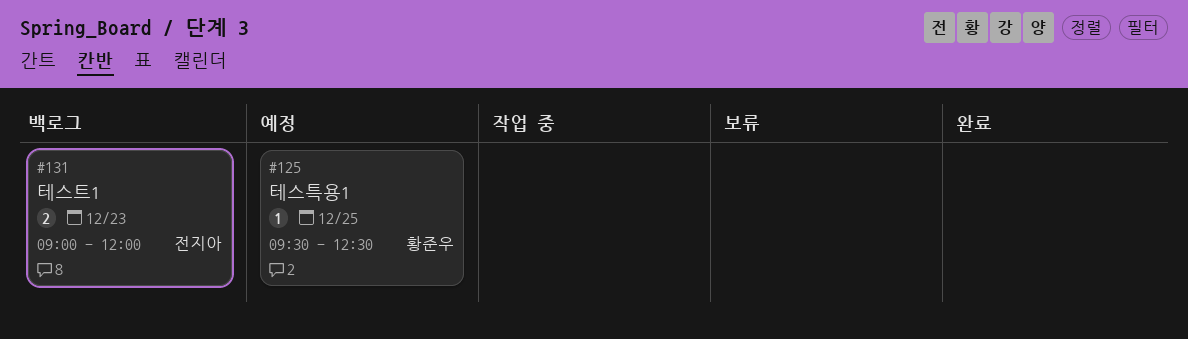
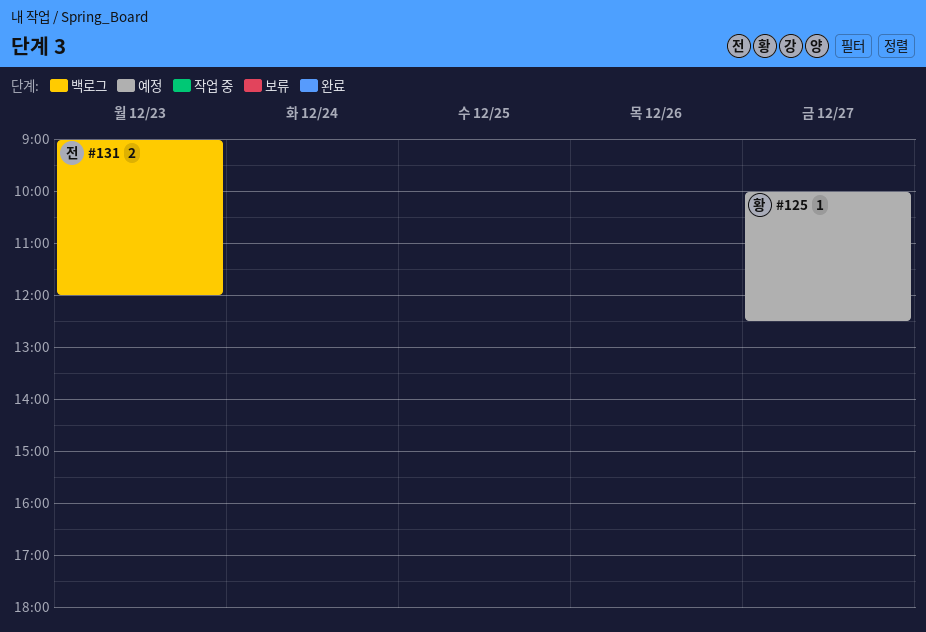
#125, day: Dec 25 -> Dec 27
#125, begins: 09:30 -> 10:00

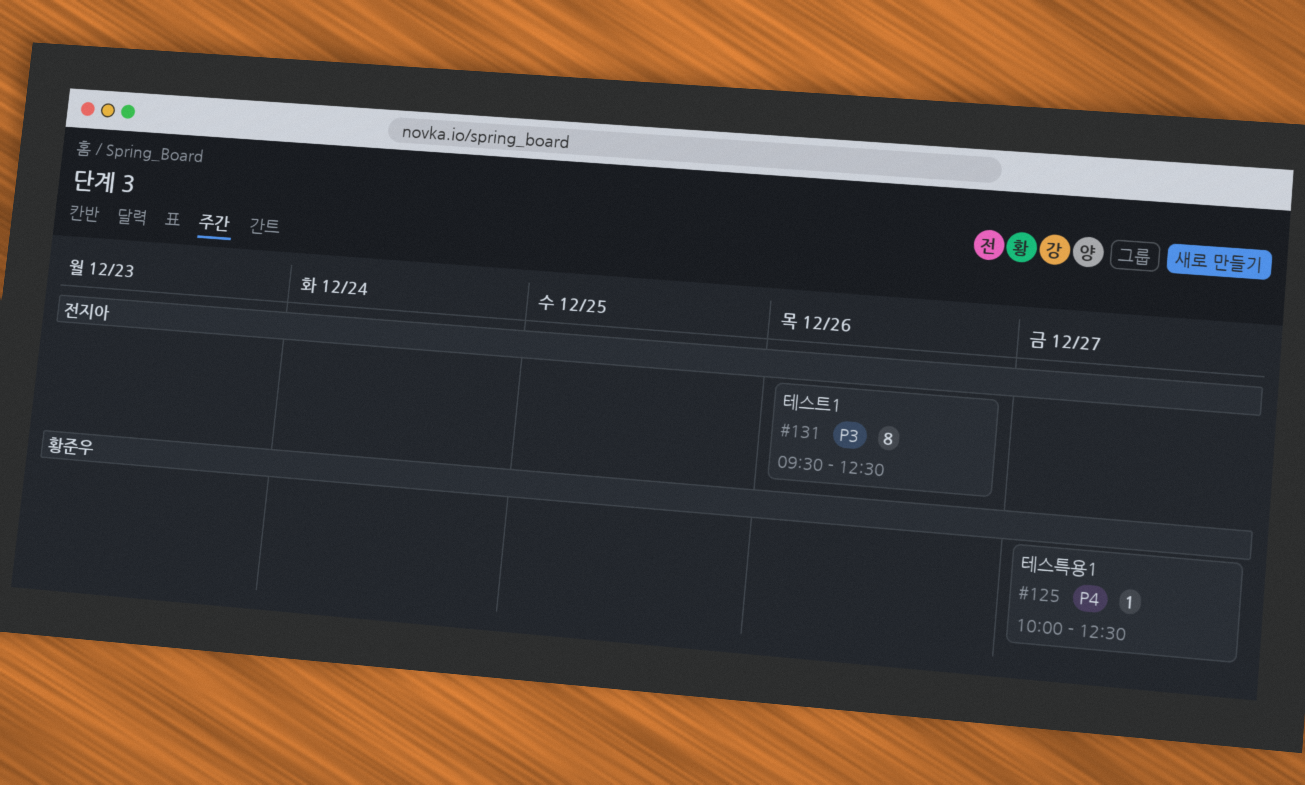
#131, estimate: 2 -> 8
#131, day: Dec 23 -> Dec 26
#131, begins: 09:00 -> 09:30
#131, ends: 12:00 -> 12:30

